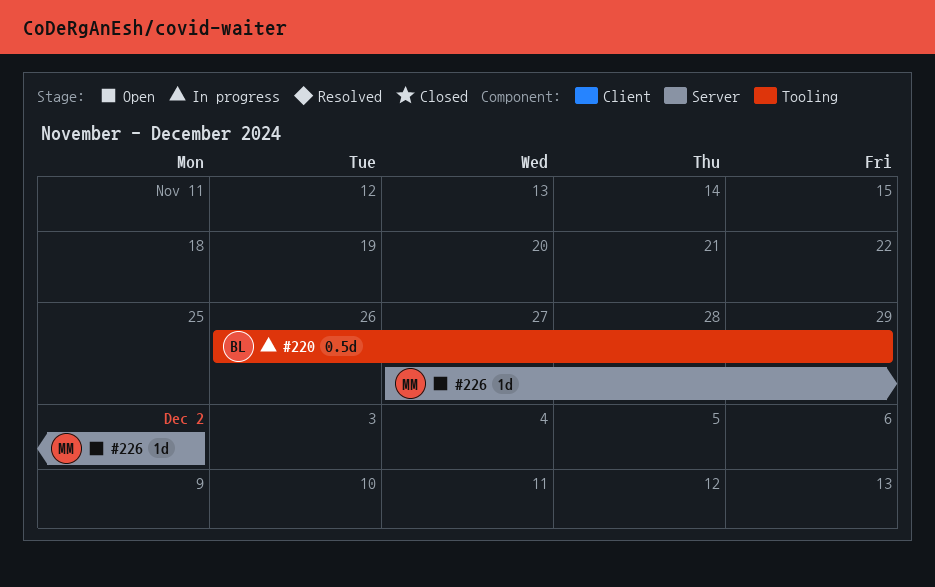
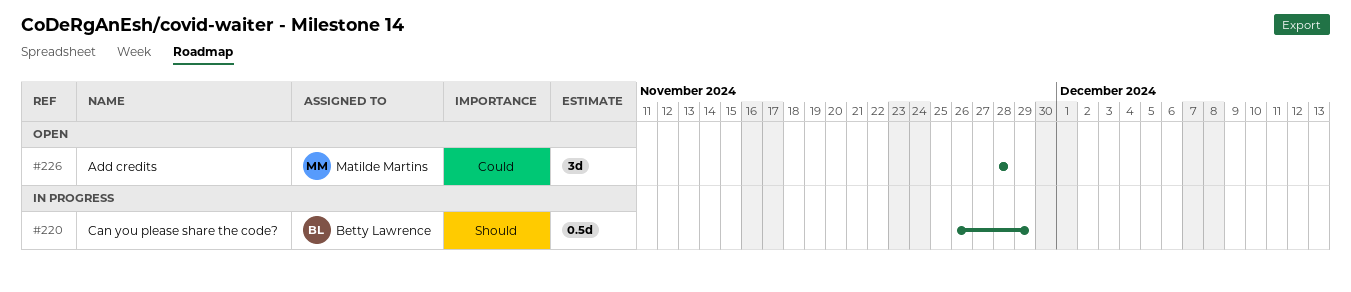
#226, estimate: 1d -> 3d
#226, start: Nov 27 -> Nov 28
#226, due: Dec 2 -> Nov 28

